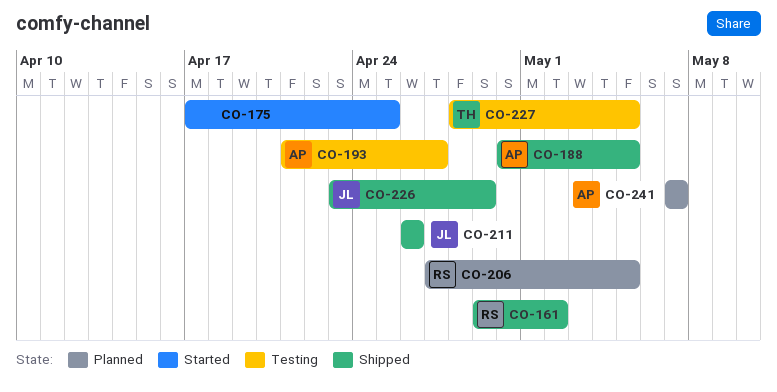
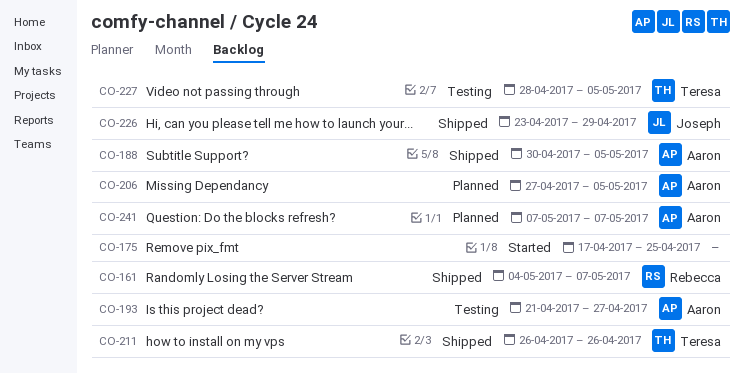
CO-161, start: Apr 29 -> May 4
CO-161, due: May 2 -> May 7
CO-206, owner: Rebecca -> Aaron
CO-211, owner: Joseph -> Teresa

